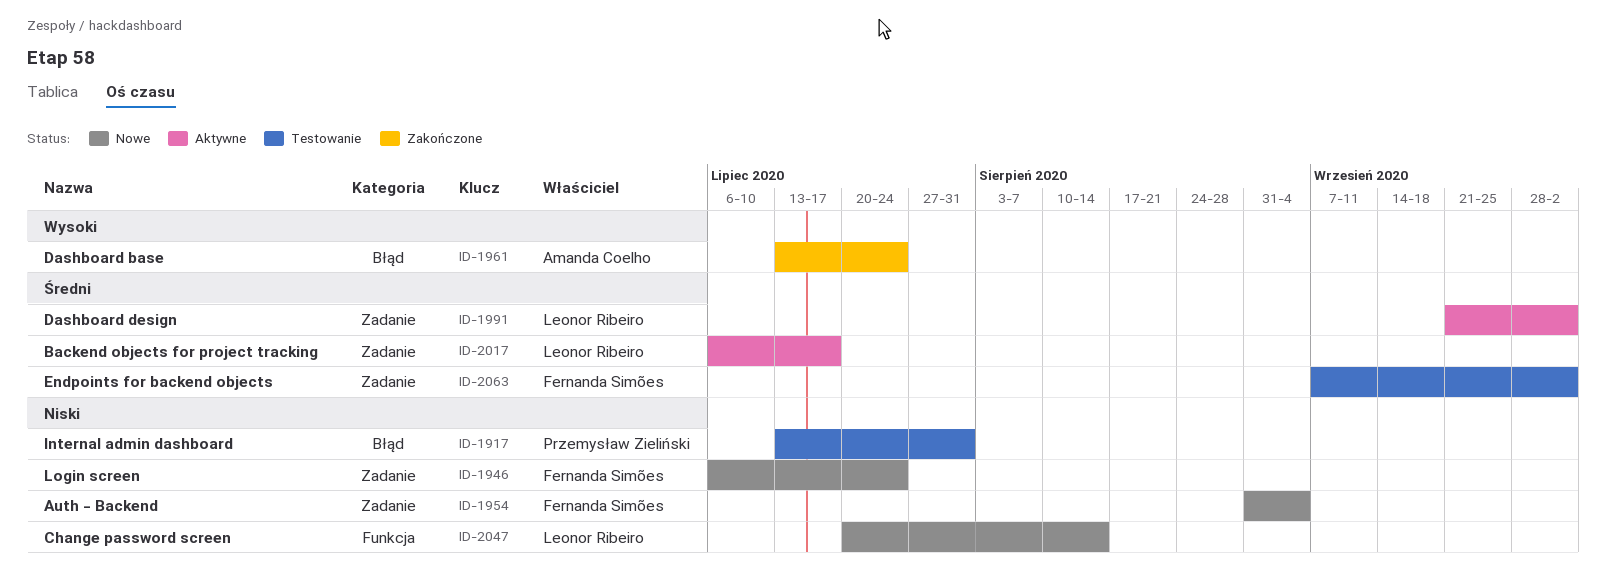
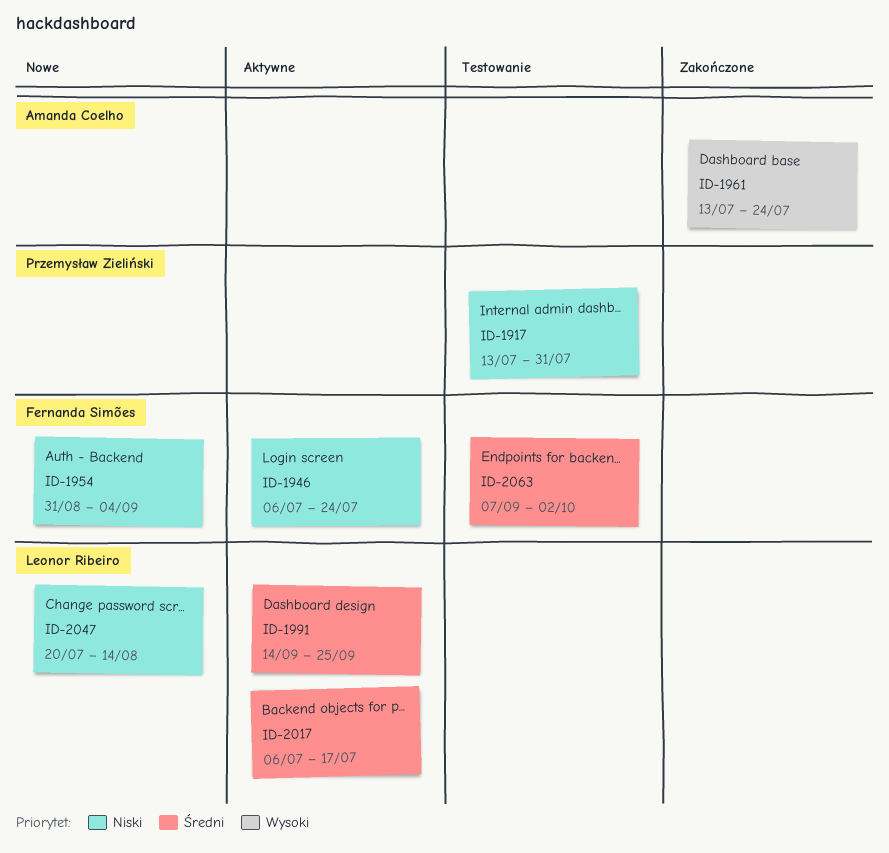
ID-1946, status: Nowe -> Aktywne
ID-1991, start: Sep 21 -> Sep 14
ID-1991, due: Oct 2 -> Sep 25

